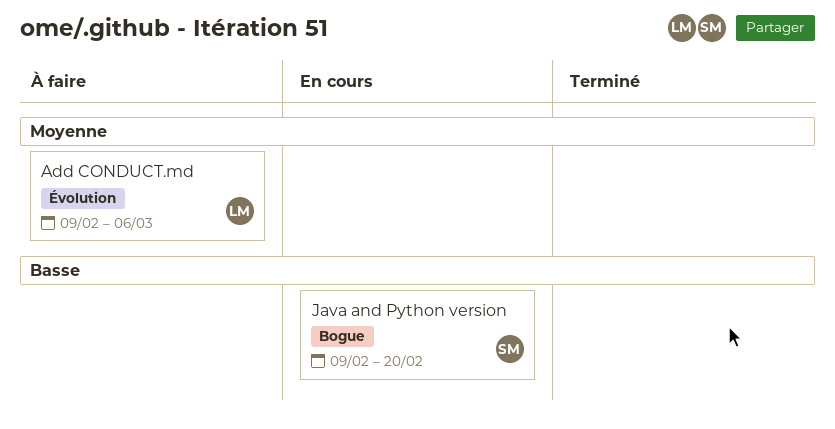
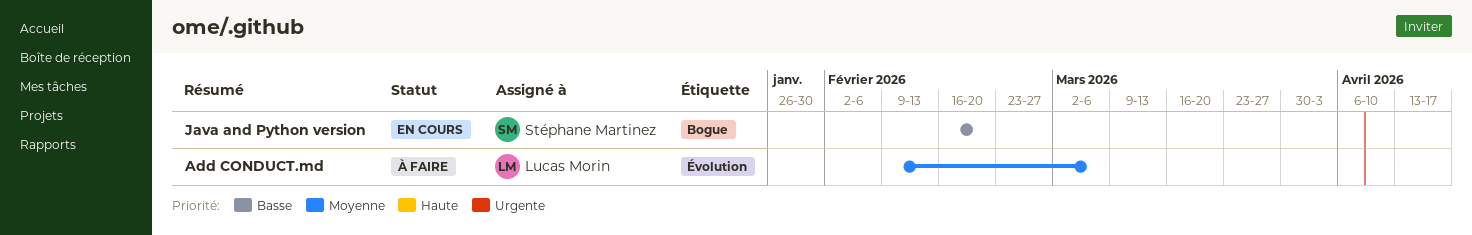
Java and Python version, start: Feb 9 -> Feb 16

